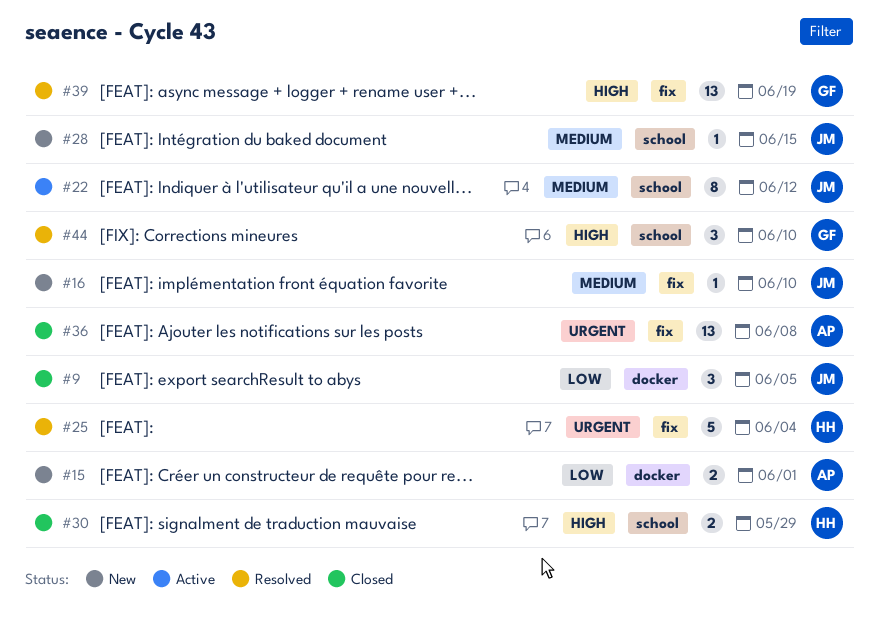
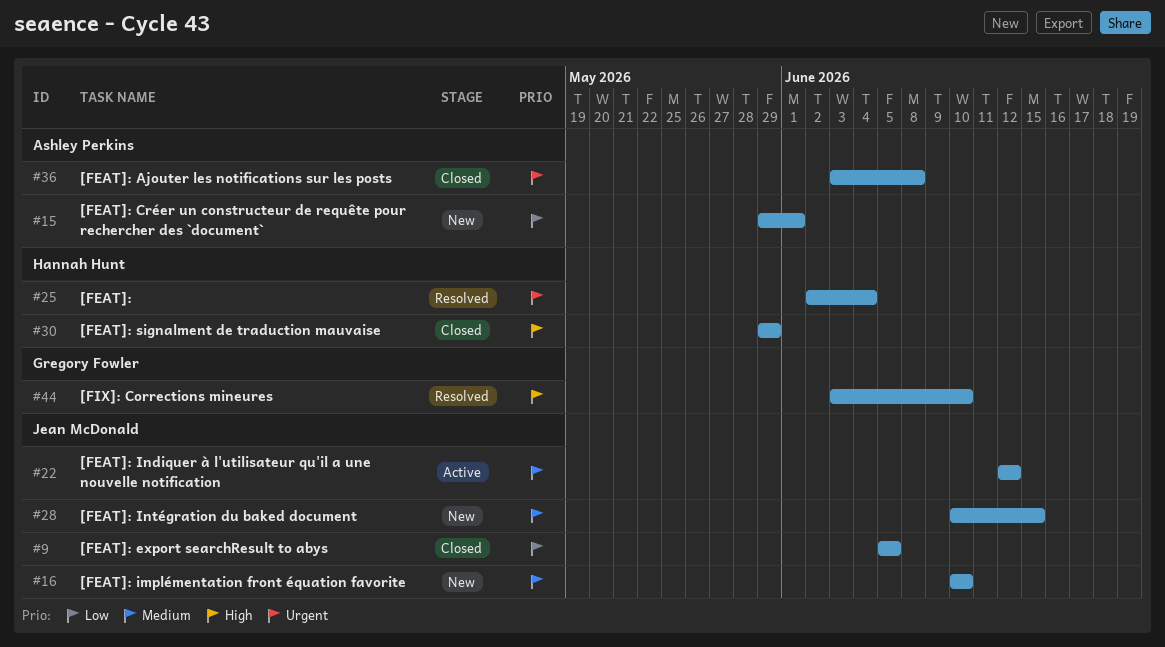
#39: present -> none

